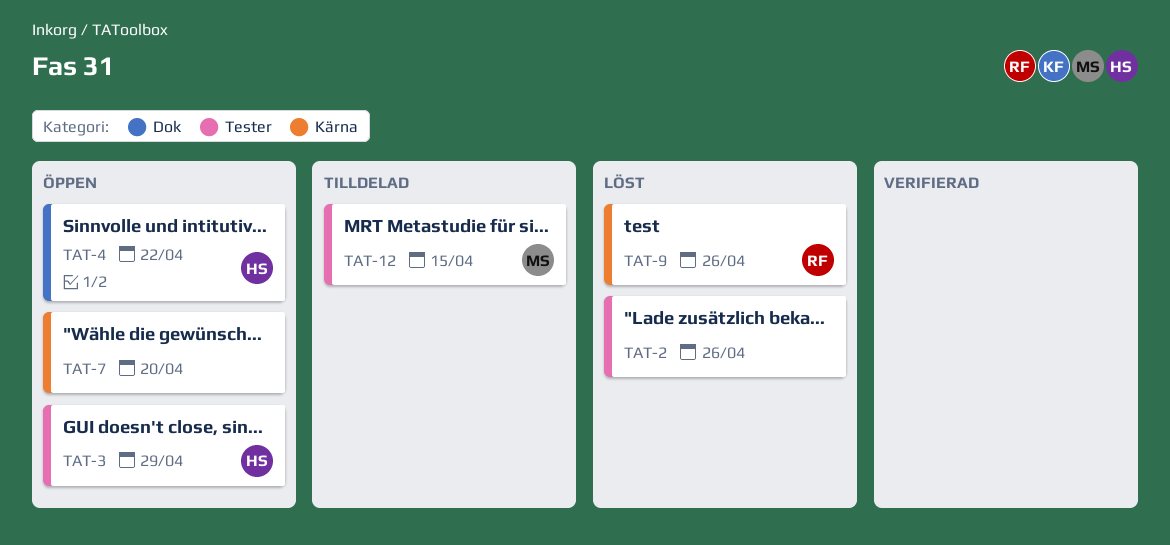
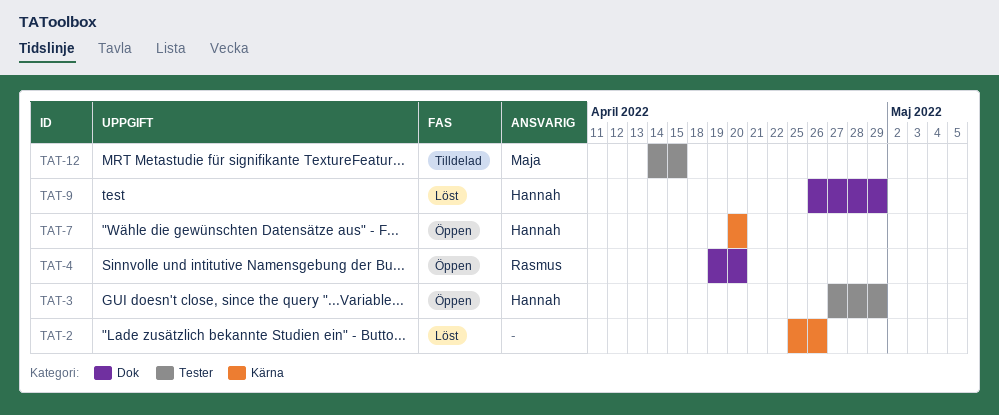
TAT-2, label: Tester -> Kärna
TAT-4, owner: Hannah -> Rasmus
TAT-4, due: Apr 22 -> Apr 20
TAT-7, owner: none -> Hannah
TAT-9, owner: Rasmus -> Hannah
TAT-9, label: Kärna -> Dok
TAT-9, due: Apr 26 -> Apr 29

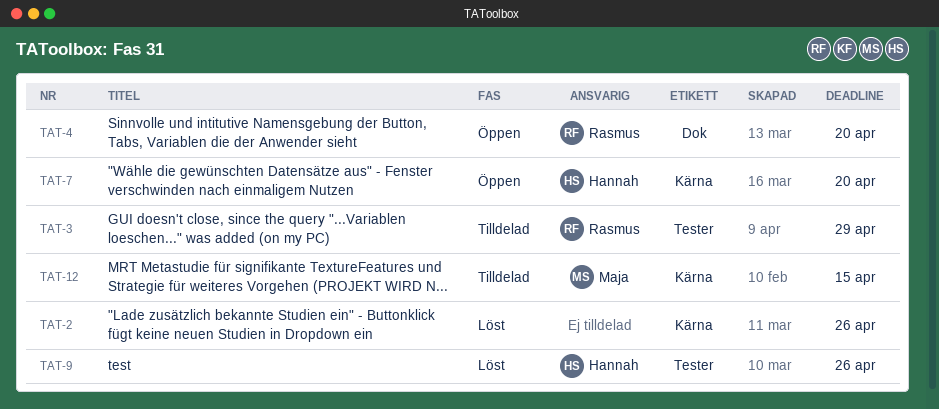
TAT-3, status: Öppen -> Tilldelad
TAT-3, owner: Hannah -> Rasmus
TAT-9, label: Dok -> Tester
TAT-9, due: Apr 29 -> Apr 26
TAT-12, label: Tester -> Kärna

